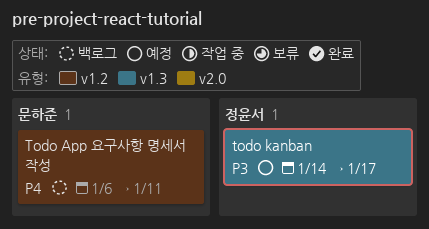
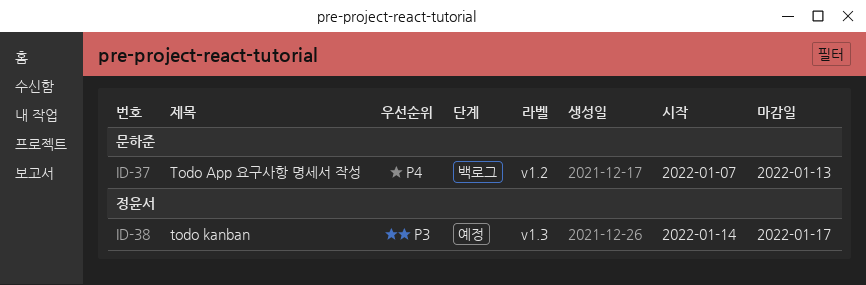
Todo App 요구사항 명세서 작성, start: Jan 6 -> Jan 7
Todo App 요구사항 명세서 작성, due: Jan 11 -> Jan 13

